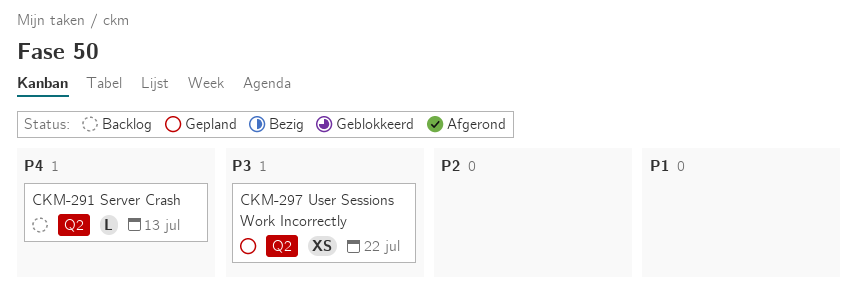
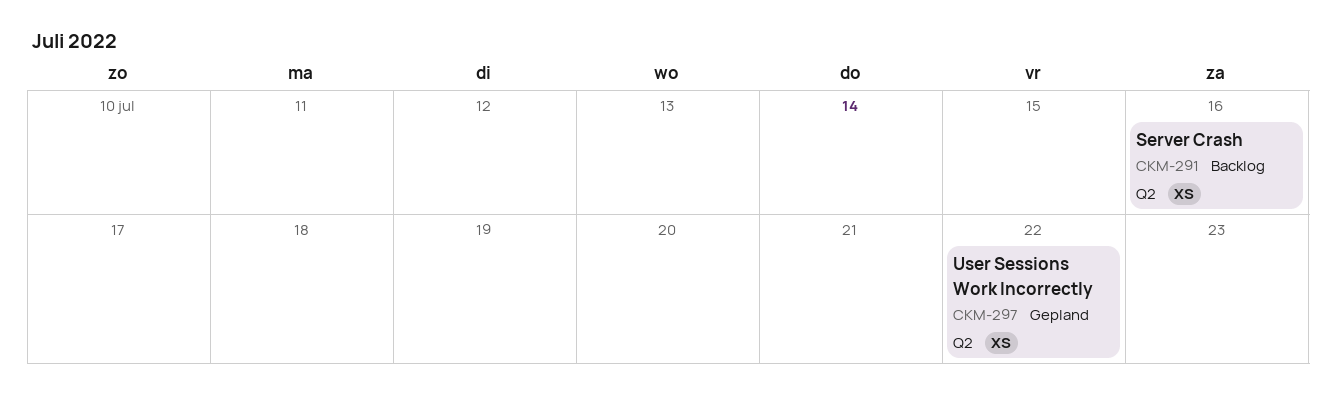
CKM-291, estimate: L -> XS
CKM-291, due: Jul 13 -> Jul 16

